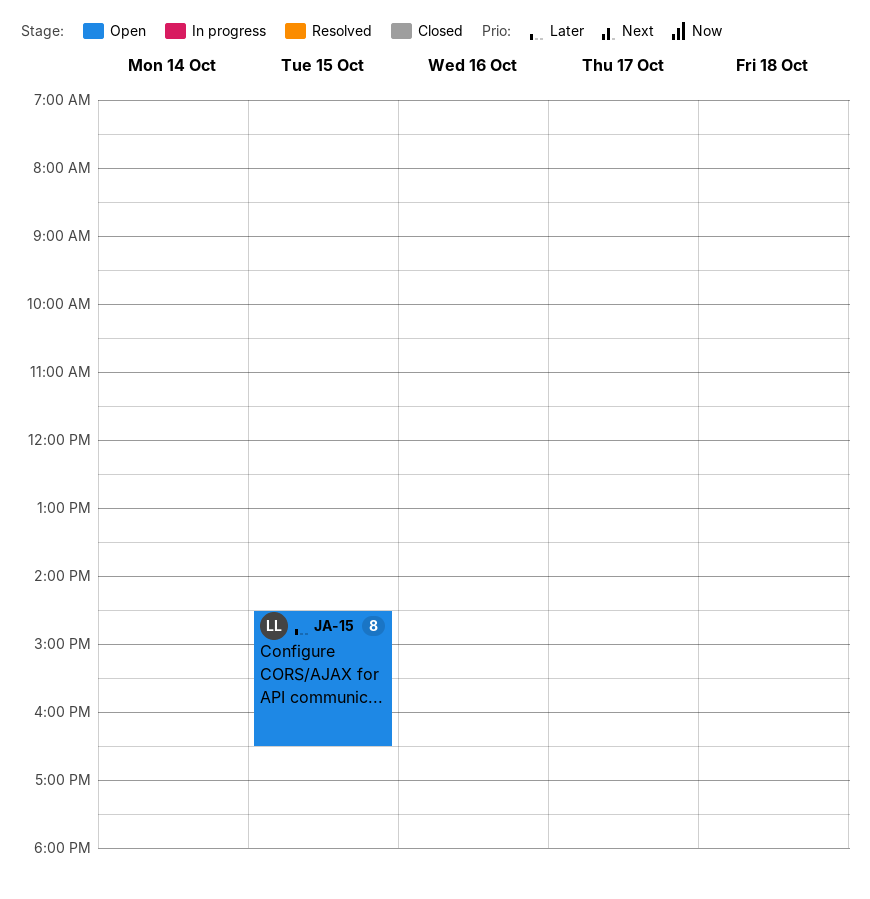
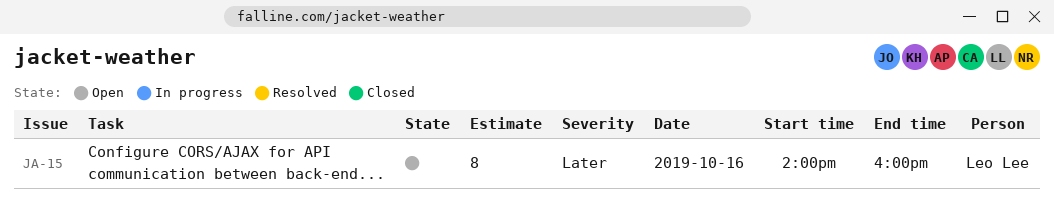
JA-15, day: Oct 15 -> Oct 16
JA-15, begins: 14:30 -> 14:00
JA-15, ends: 16:30 -> 16:00

